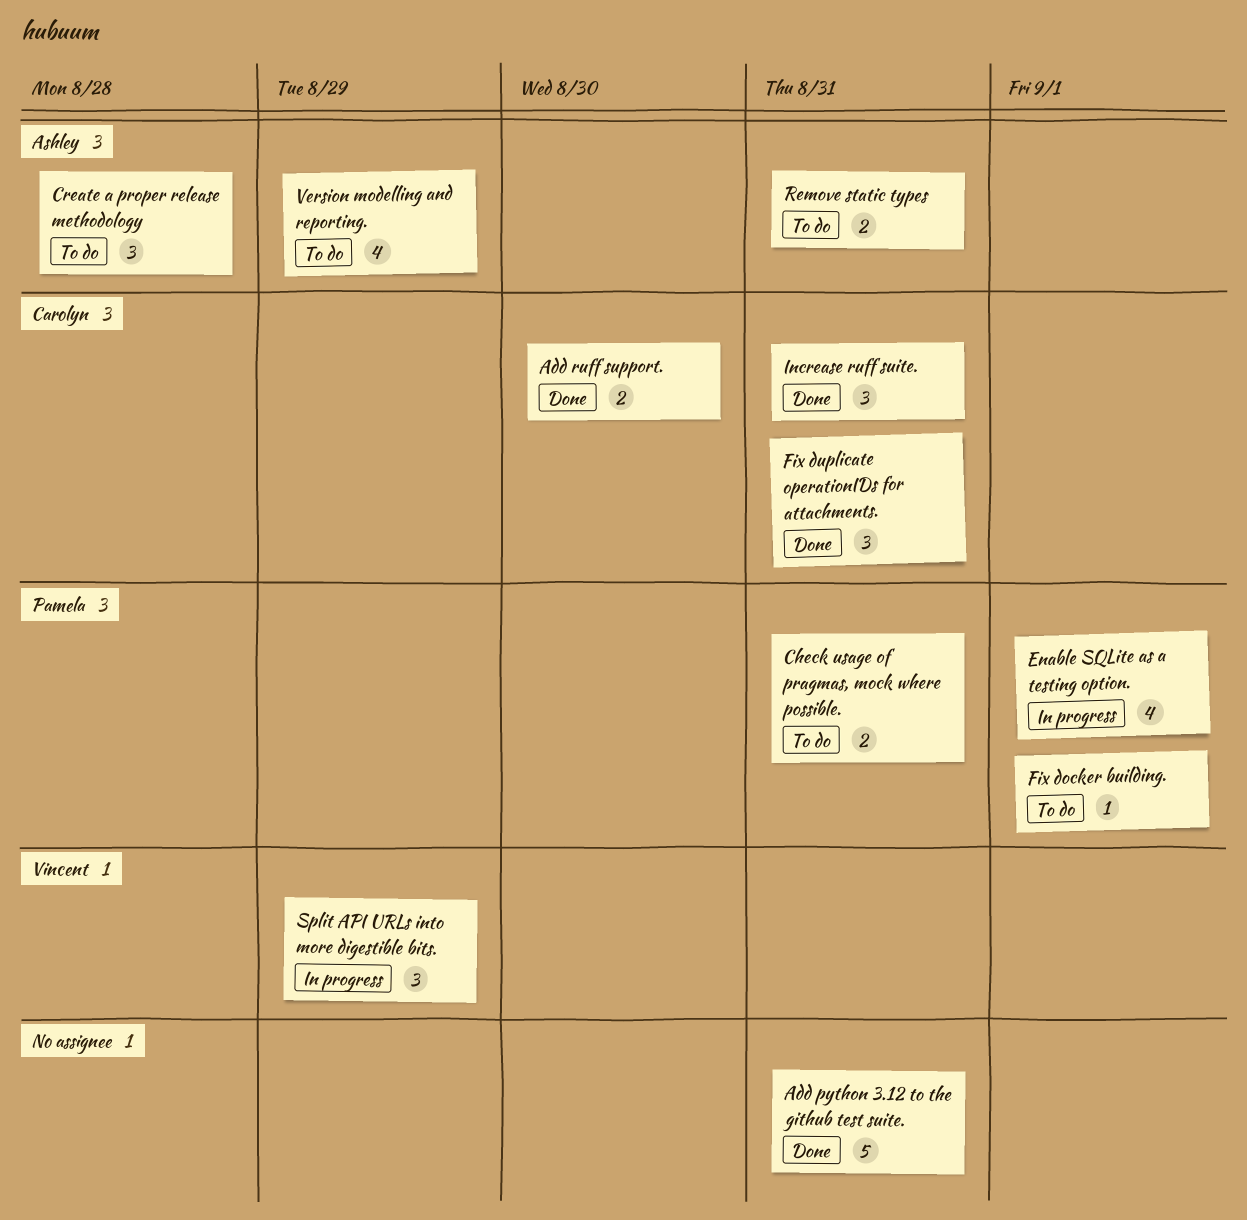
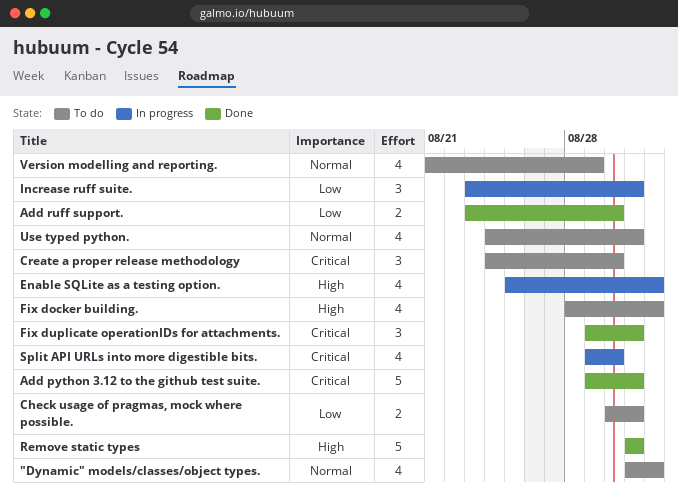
"Dynamic" models/classes/object types.: none -> present
Create a proper release methodology, due: Aug 28 -> Aug 30
Fix docker building., estimate: 1 -> 4
Increase ruff suite., status: Done -> In progress
Remove static types, status: To do -> Done
Remove static types, estimate: 2 -> 5
Split API URLs into more digestible bits., estimate: 3 -> 4
Split API URLs into more digestible bits., due: Aug 29 -> Aug 30
Use typed python.: none -> present

